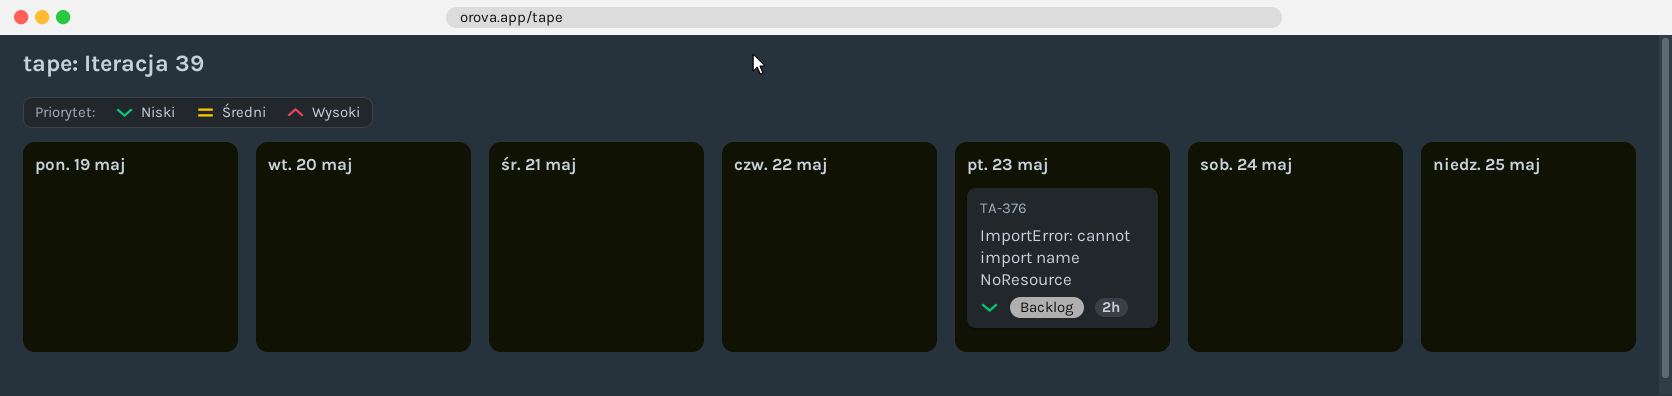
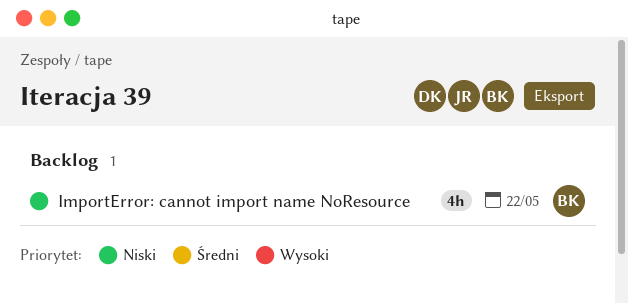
ImportError: cannot import name NoResource, estimate: 2h -> 4h
ImportError: cannot import name NoResource, due: May 23 -> May 22

